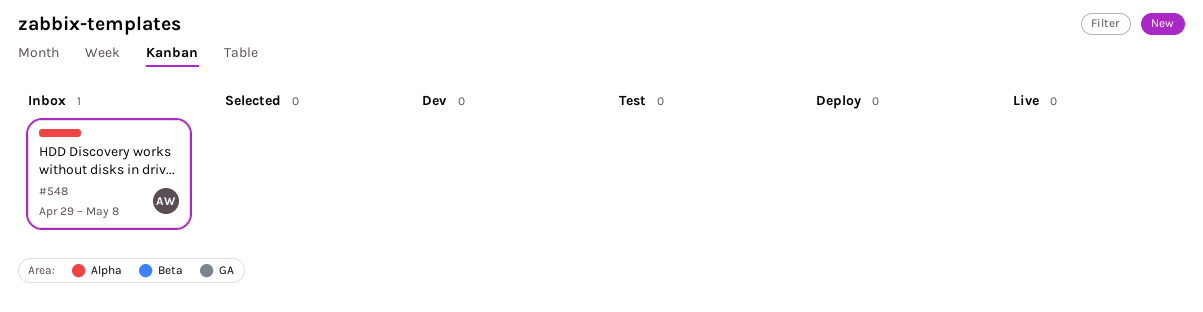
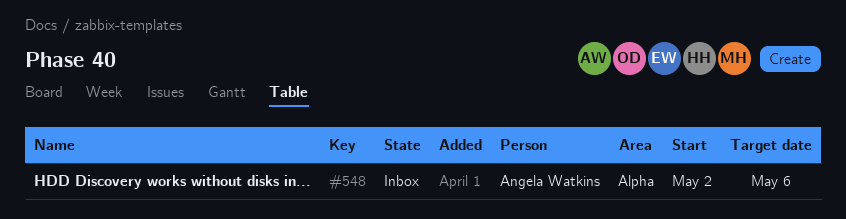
#548, start: Apr 29 -> May 2
#548, due: May 8 -> May 6

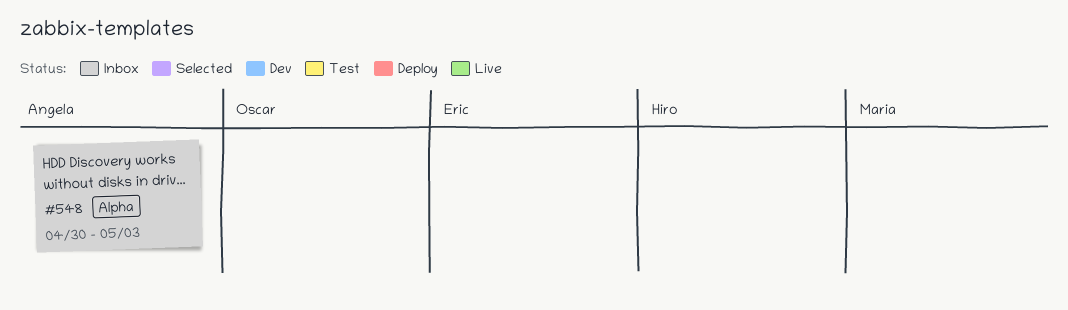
#548, start: May 2 -> Apr 30
#548, due: May 6 -> May 3

